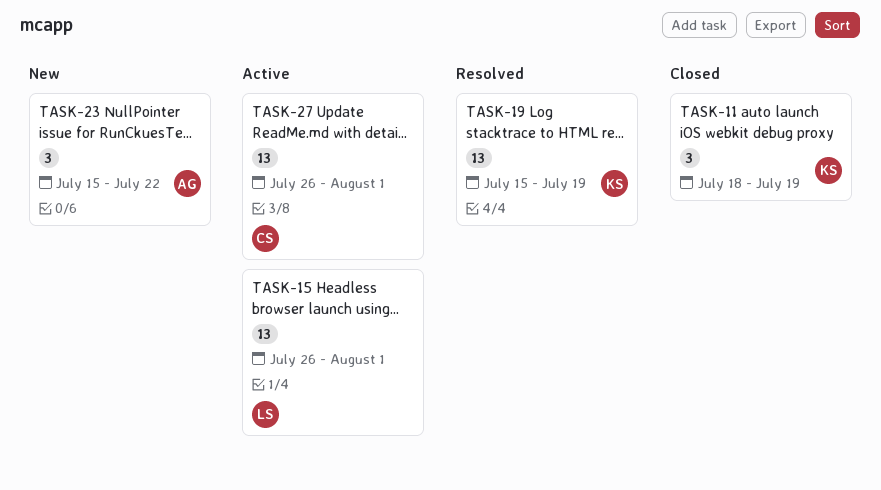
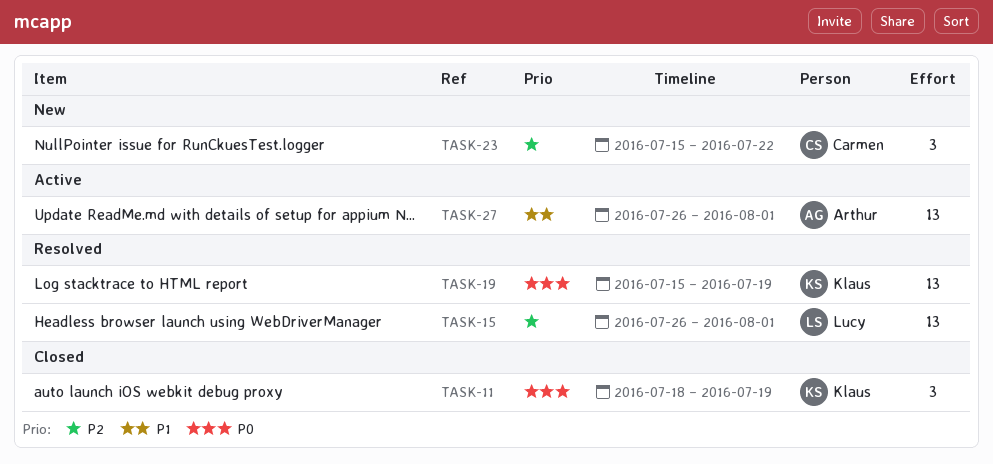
TASK-15, status: Active -> Resolved
TASK-23, owner: Arthur -> Carmen
TASK-27, owner: Carmen -> Arthur

